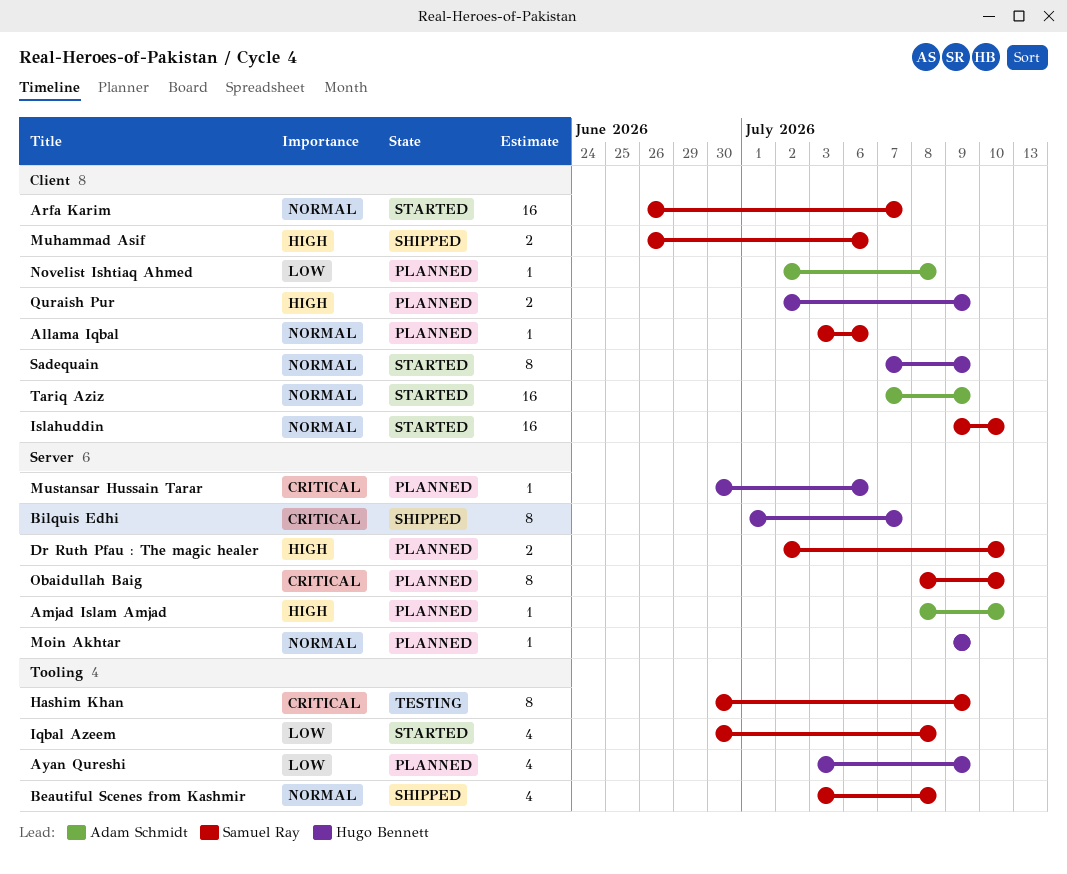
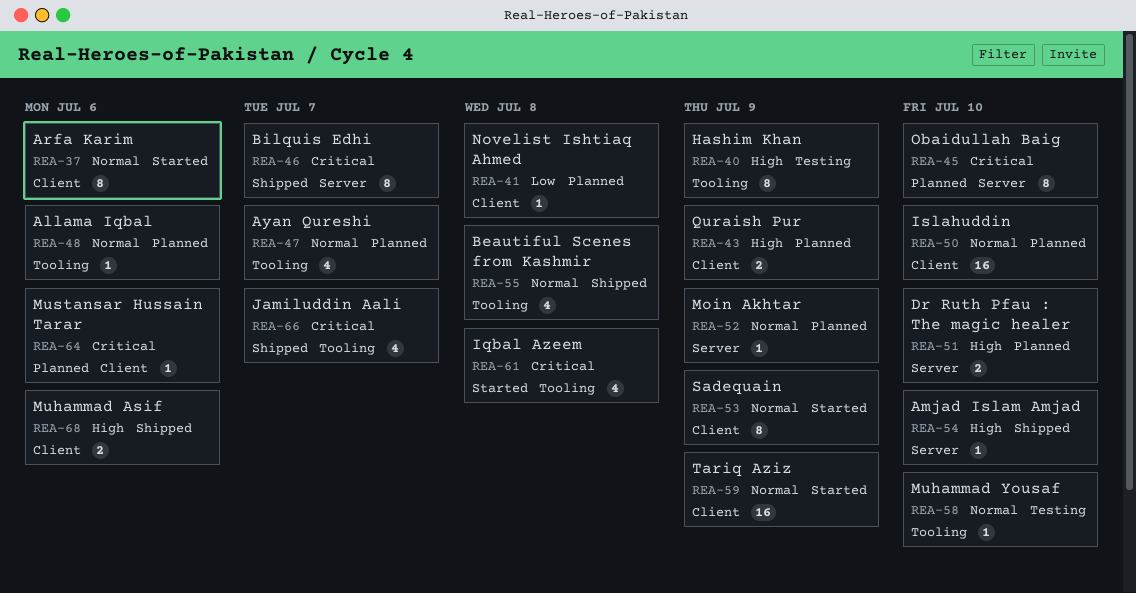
Allama Iqbal, label: Client -> Tooling
Amjad Islam Amjad, status: Planned -> Shipped
Arfa Karim, estimate: 16 -> 8
Arfa Karim, due: Jul 7 -> Jul 6
Ayan Qureshi, priority: Low -> Normal
Ayan Qureshi, due: Jul 9 -> Jul 7
Hashim Khan, priority: Critical -> High
Iqbal Azeem, priority: Low -> Critical
Islahuddin, status: Started -> Planned
Jamiluddin Aali: none -> present
Muhammad Yousaf: none -> present
Mustansar Hussain Tarar, label: Server -> Client

